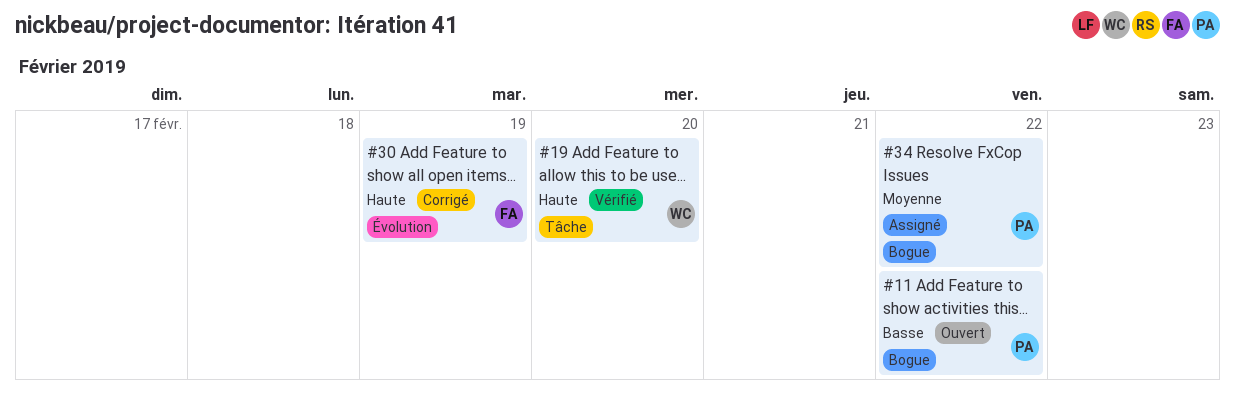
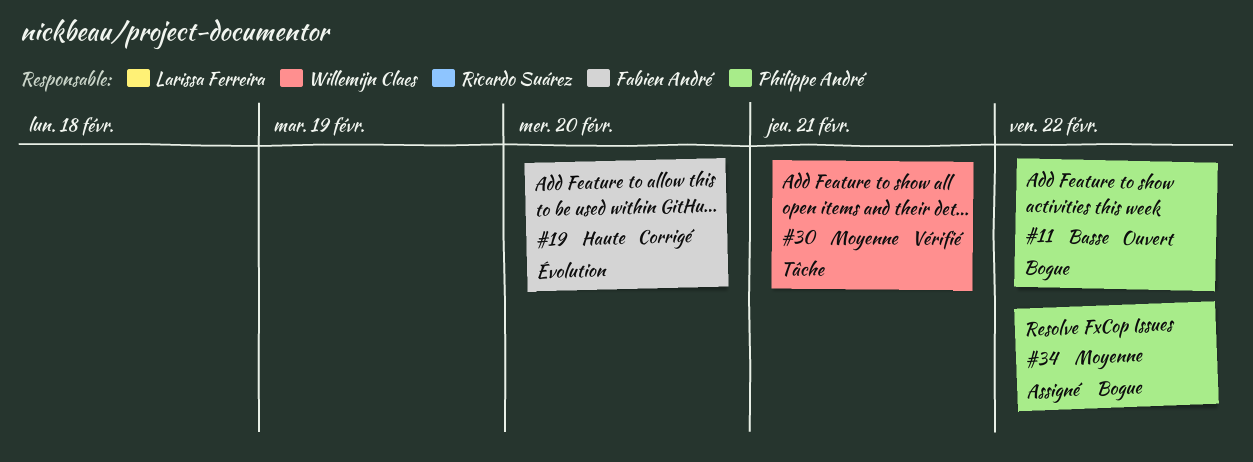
#19, status: Vérifié -> Corrigé
#19, owner: Willemijn Claes -> Fabien André
#19, label: Tâche -> Évolution
#30, status: Corrigé -> Vérifié
#30, owner: Fabien André -> Willemijn Claes
#30, priority: Haute -> Moyenne
#30, label: Évolution -> Tâche
#30, due: Feb 19 -> Feb 21

